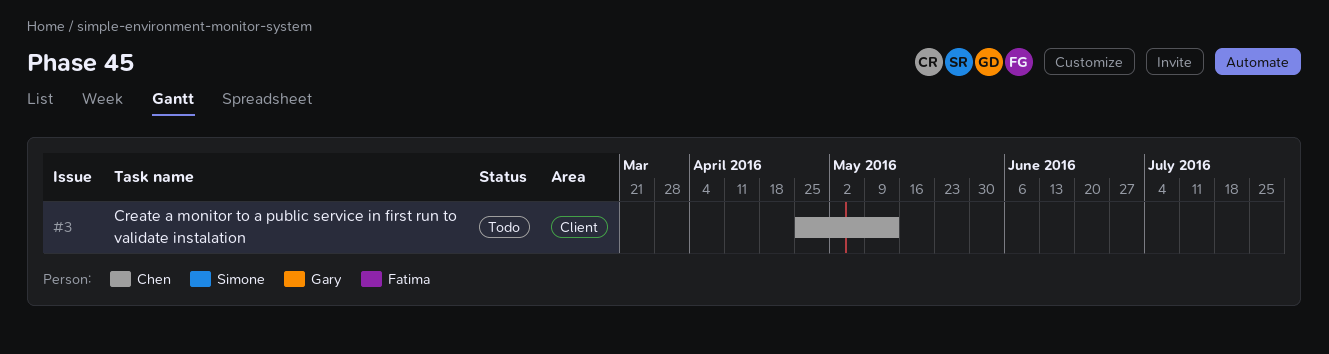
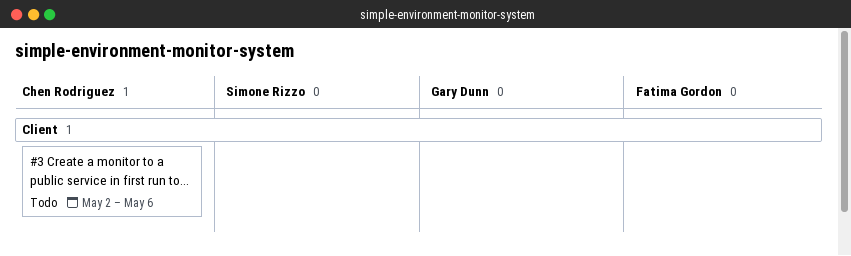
#3, start: Apr 25 -> May 2
#3, due: May 13 -> May 6

